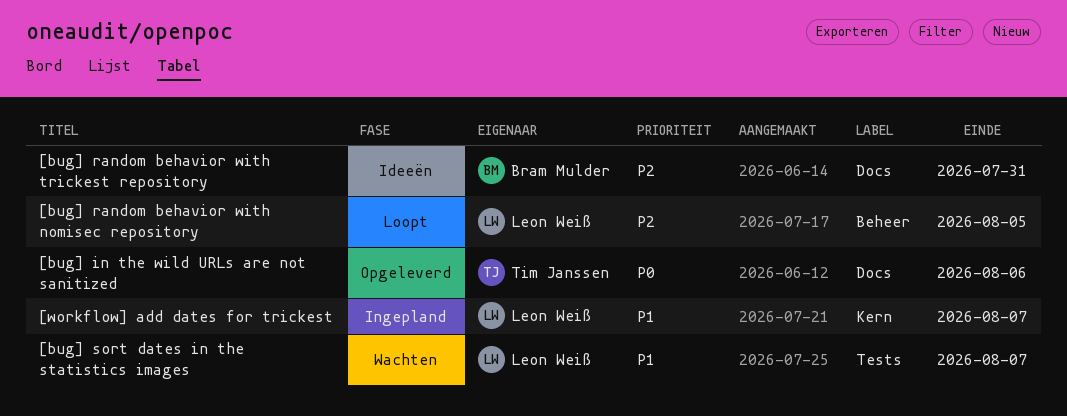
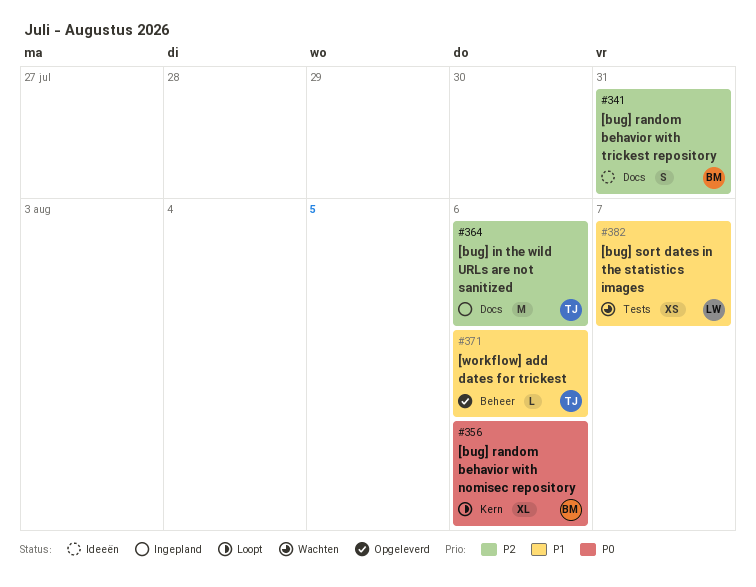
[bug] in the wild URLs are not sanitized, status: Opgeleverd -> Ingepland
[bug] in the wild URLs are not sanitized, priority: P0 -> P2
[bug] random behavior with nomisec repository, owner: Leon Weiß -> Bram Mulder
[bug] random behavior with nomisec repository, priority: P2 -> P0
[bug] random behavior with nomisec repository, label: Beheer -> Kern
[bug] random behavior with nomisec repository, due: Aug 5 -> Aug 6
[workflow] add dates for trickest, status: Ingepland -> Opgeleverd
[workflow] add dates for trickest, owner: Leon Weiß -> Tim Janssen
[workflow] add dates for trickest, label: Kern -> Beheer
[workflow] add dates for trickest, due: Aug 7 -> Aug 6

